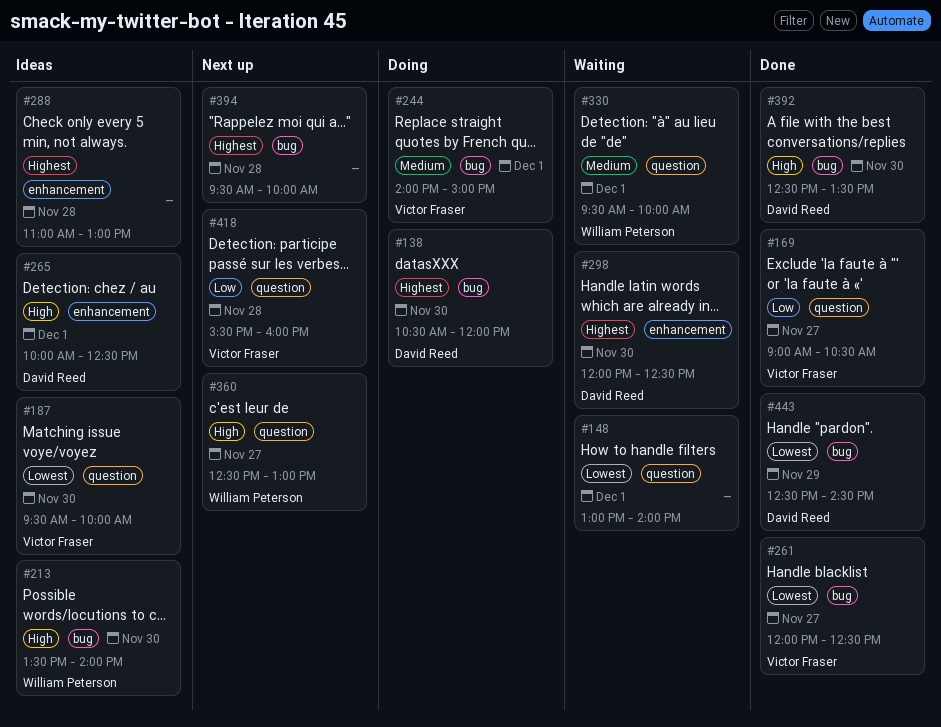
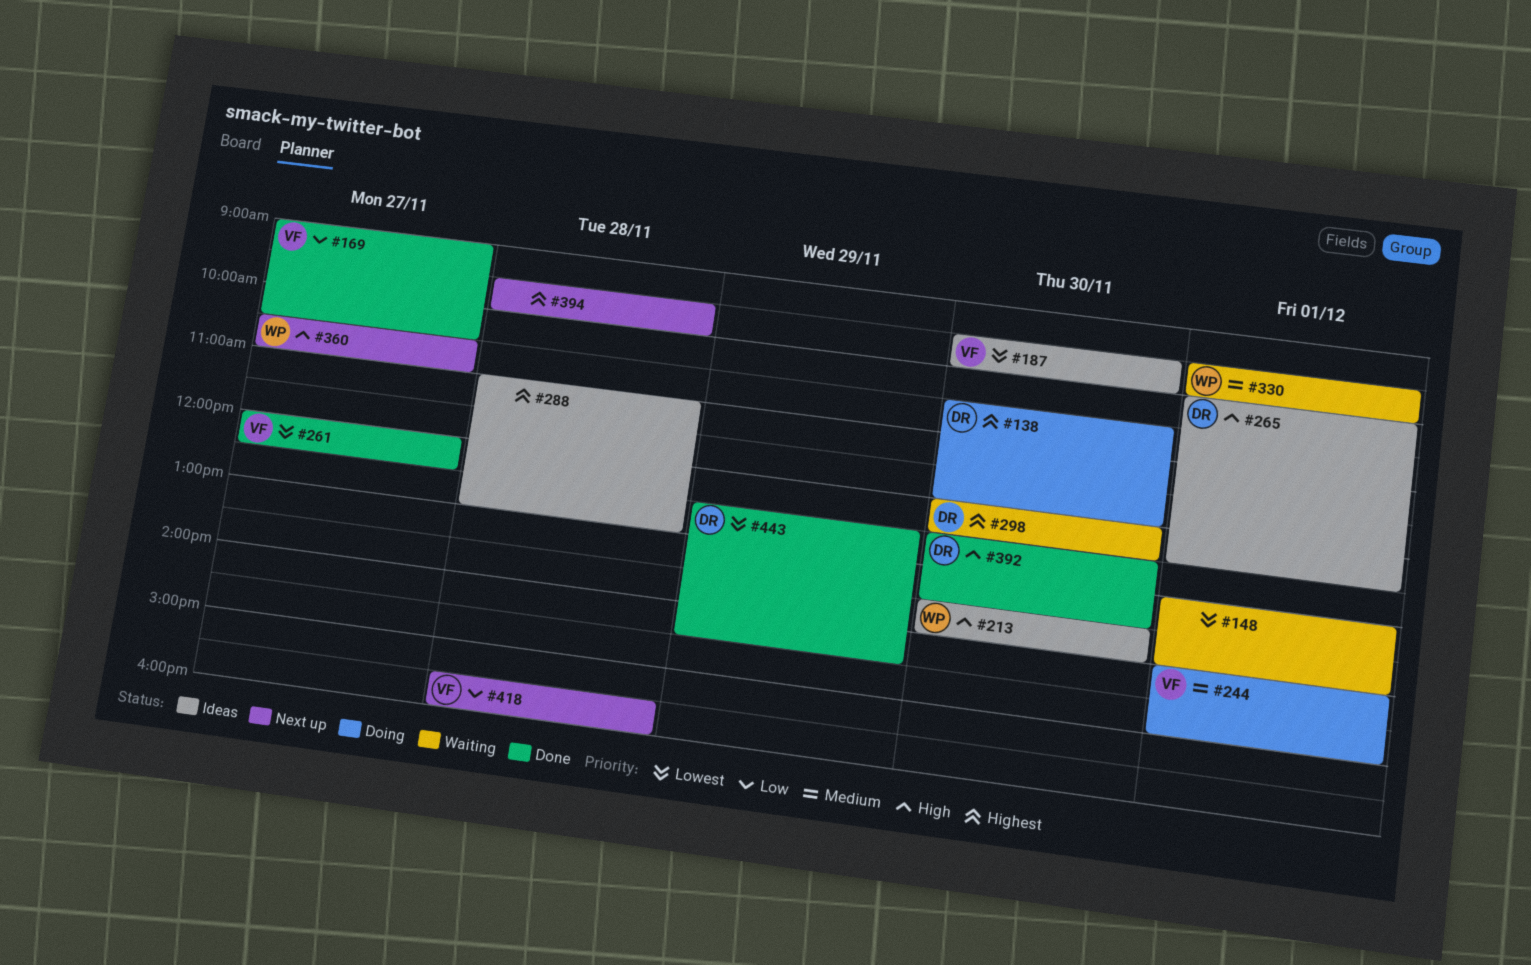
#360, begins: 12:30 -> 10:30
#360, ends: 13:00 -> 11:00

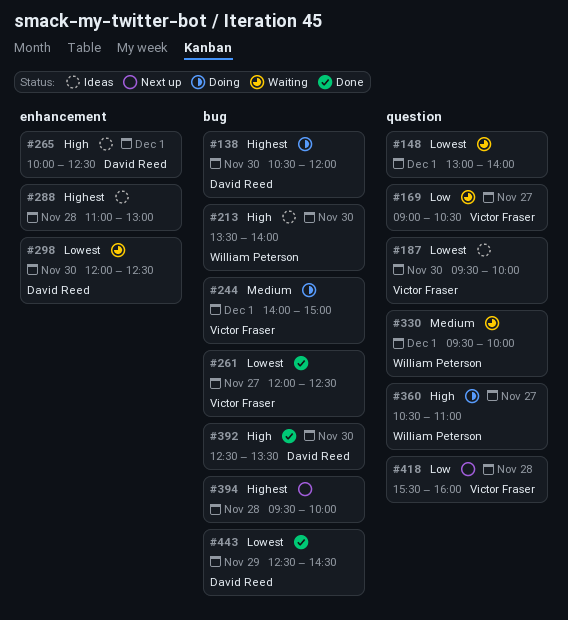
#169, status: Done -> Waiting
#298, priority: Highest -> Lowest
#360, status: Next up -> Doing

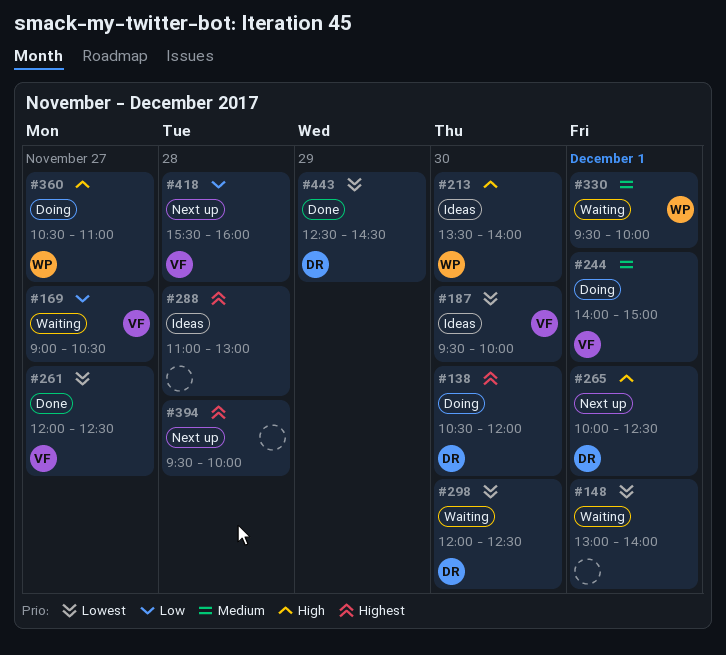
#265, status: Ideas -> Next up
#392: present -> none

